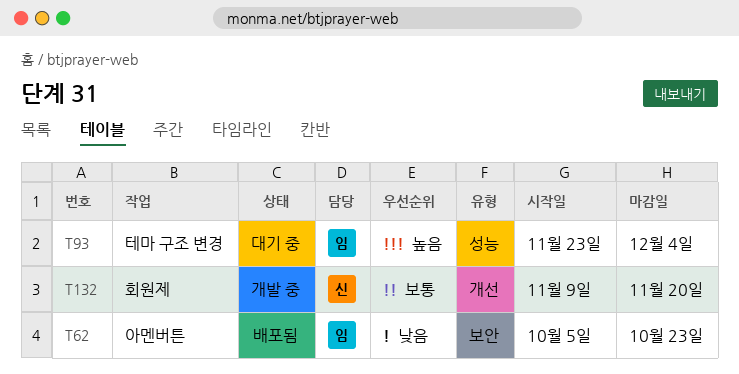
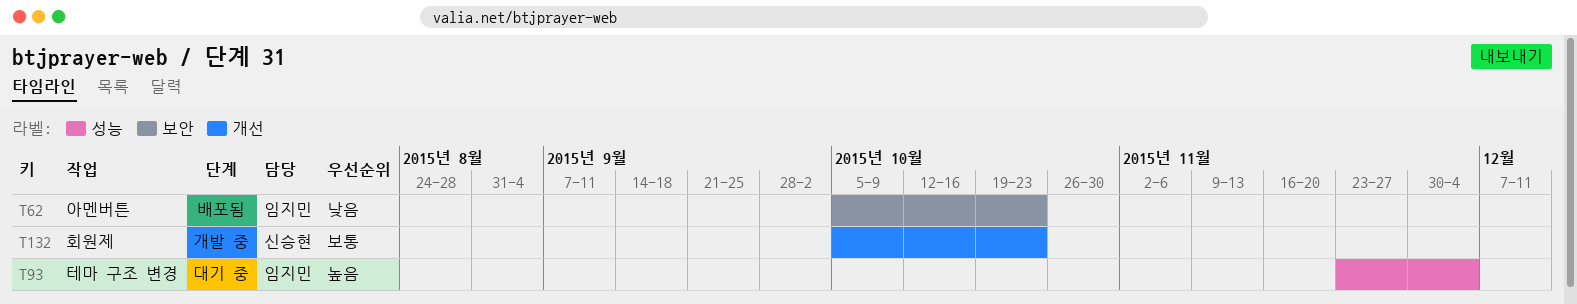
T132, start: Nov 9 -> Oct 5
T132, due: Nov 20 -> Oct 23

